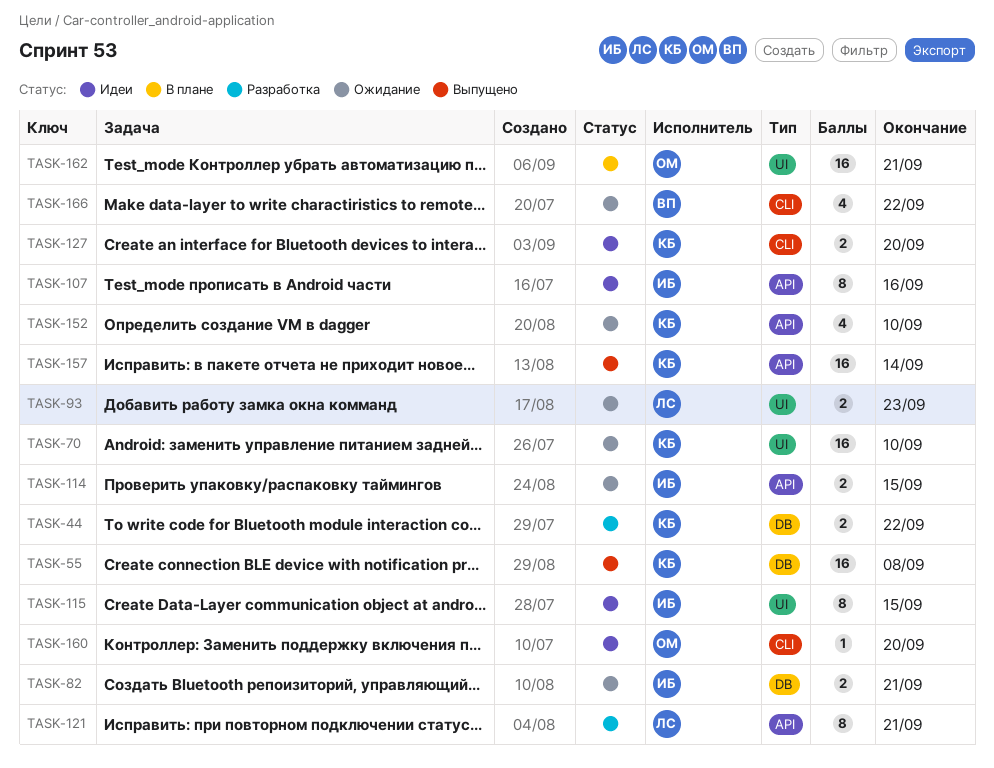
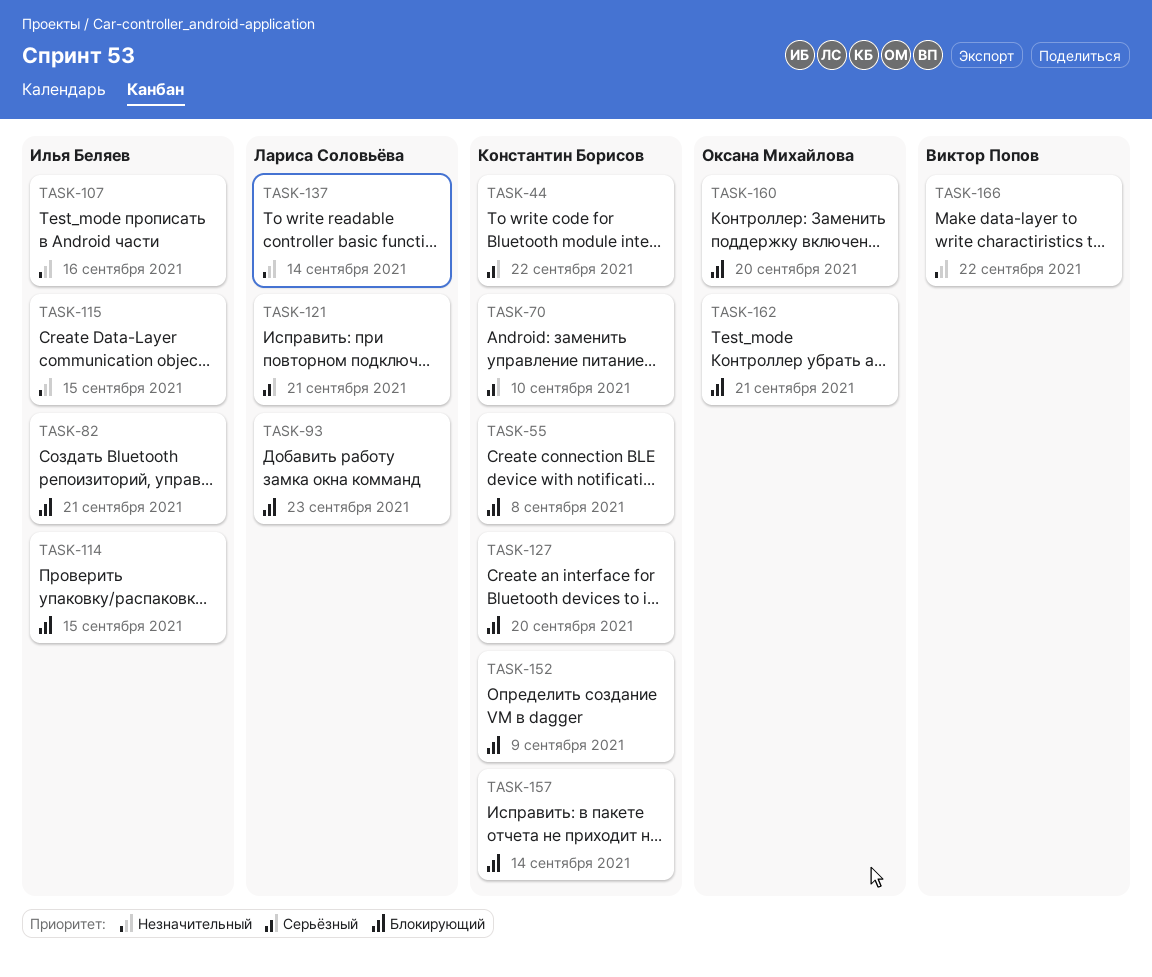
TASK-137: none -> present
TASK-152, due: Sep 10 -> Sep 9

